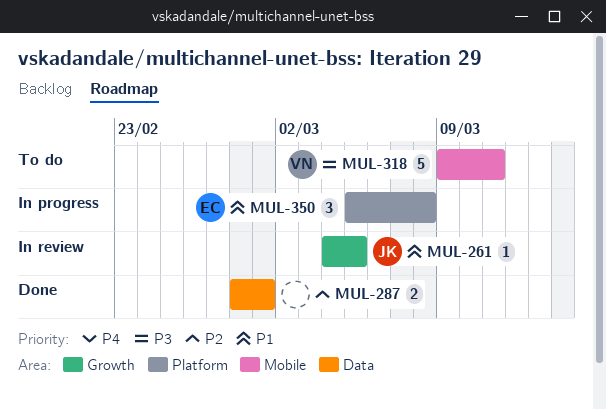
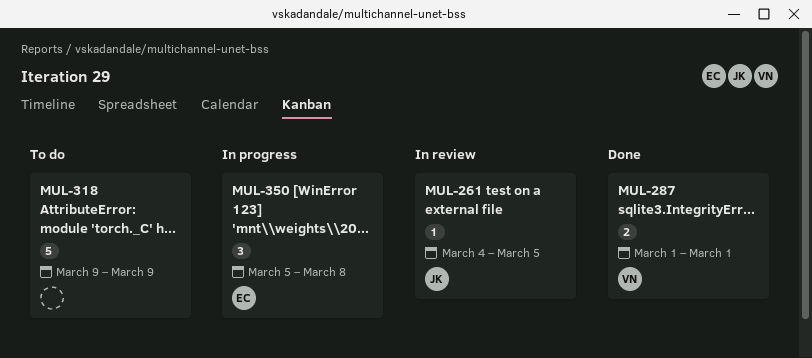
MUL-287, owner: none -> VN
MUL-287, start: Feb 28 -> Mar 1
MUL-318, owner: VN -> none
MUL-318, due: Mar 11 -> Mar 9

